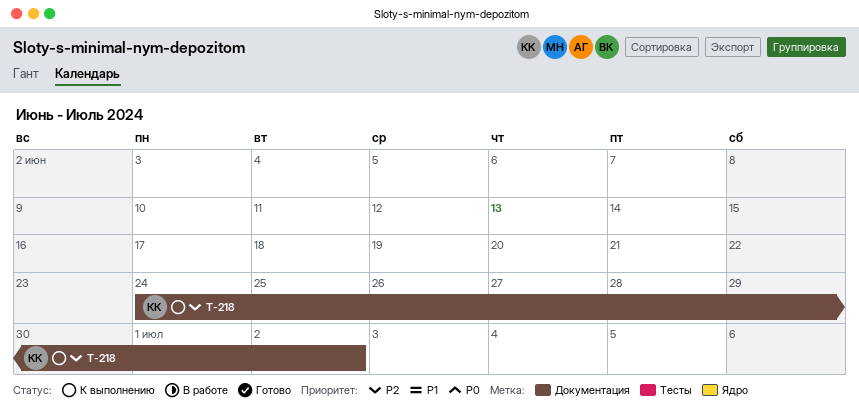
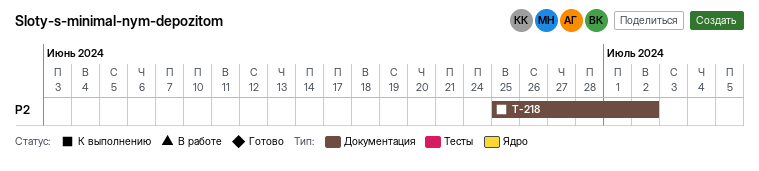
T-218, start: Jun 24 -> Jun 25

